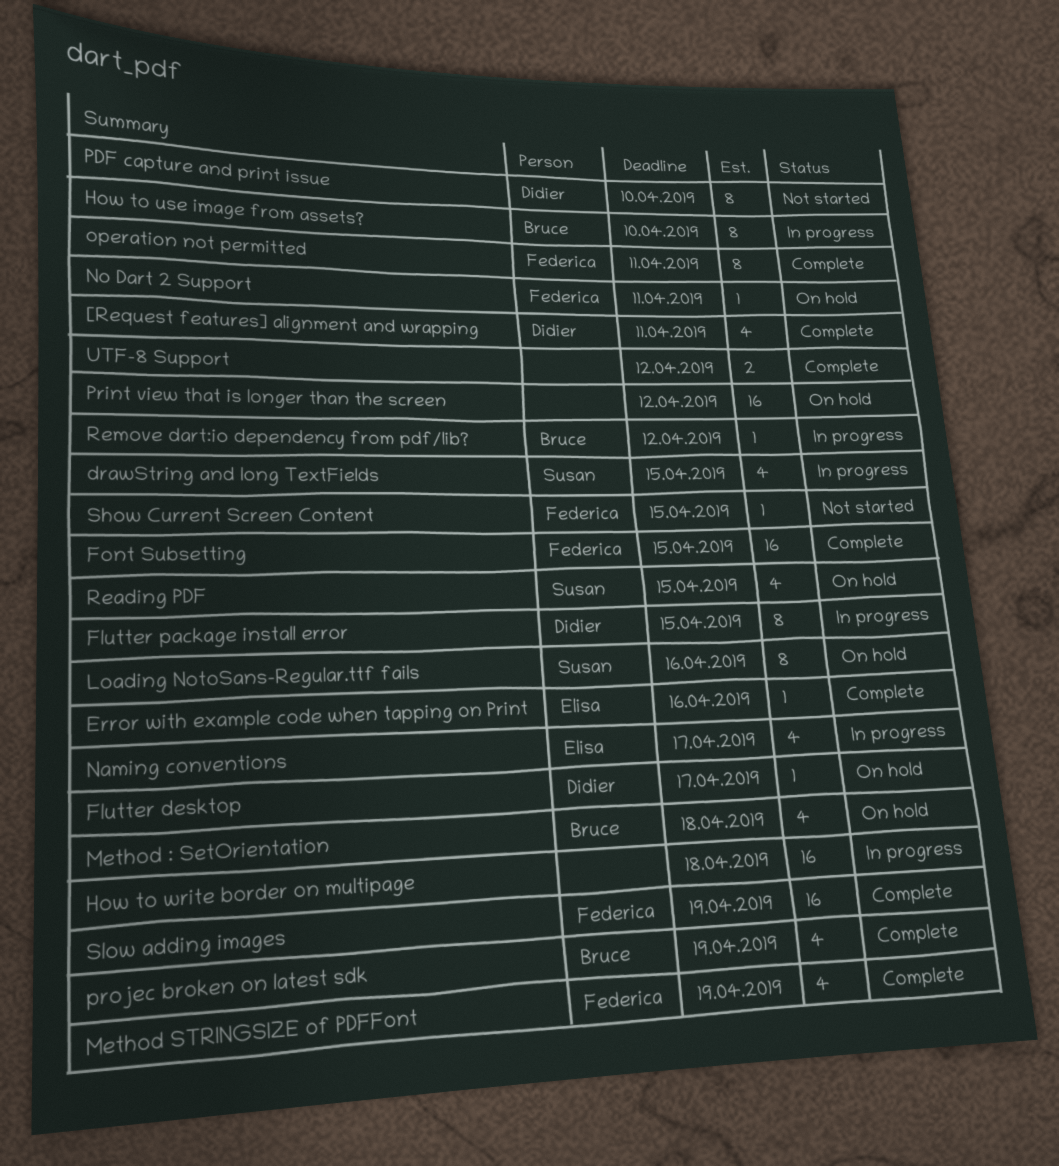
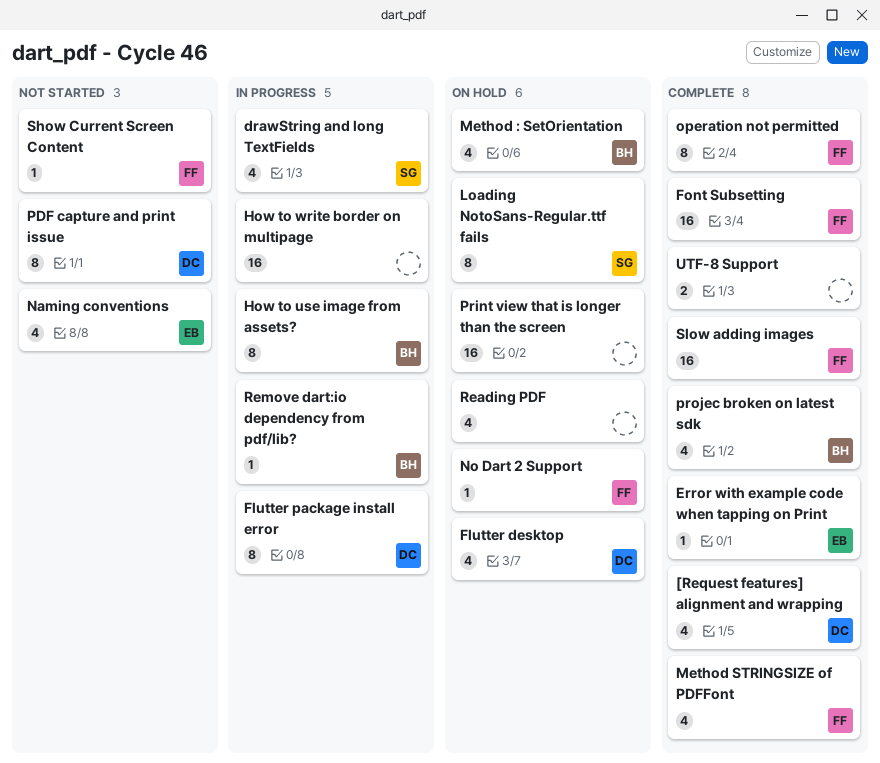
Flutter desktop, estimate: 1 -> 4
Naming conventions, status: In progress -> Not started
Reading PDF, owner: Susan -> none

